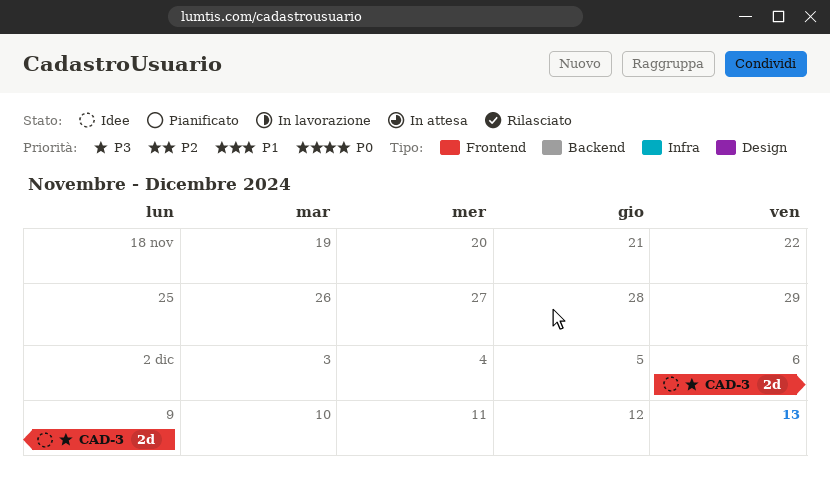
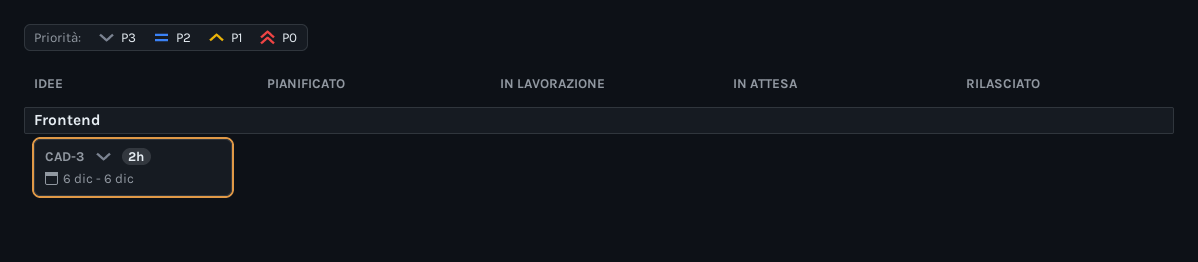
CAD-3, estimate: 2d -> 2h
CAD-3, due: Dec 9 -> Dec 6

